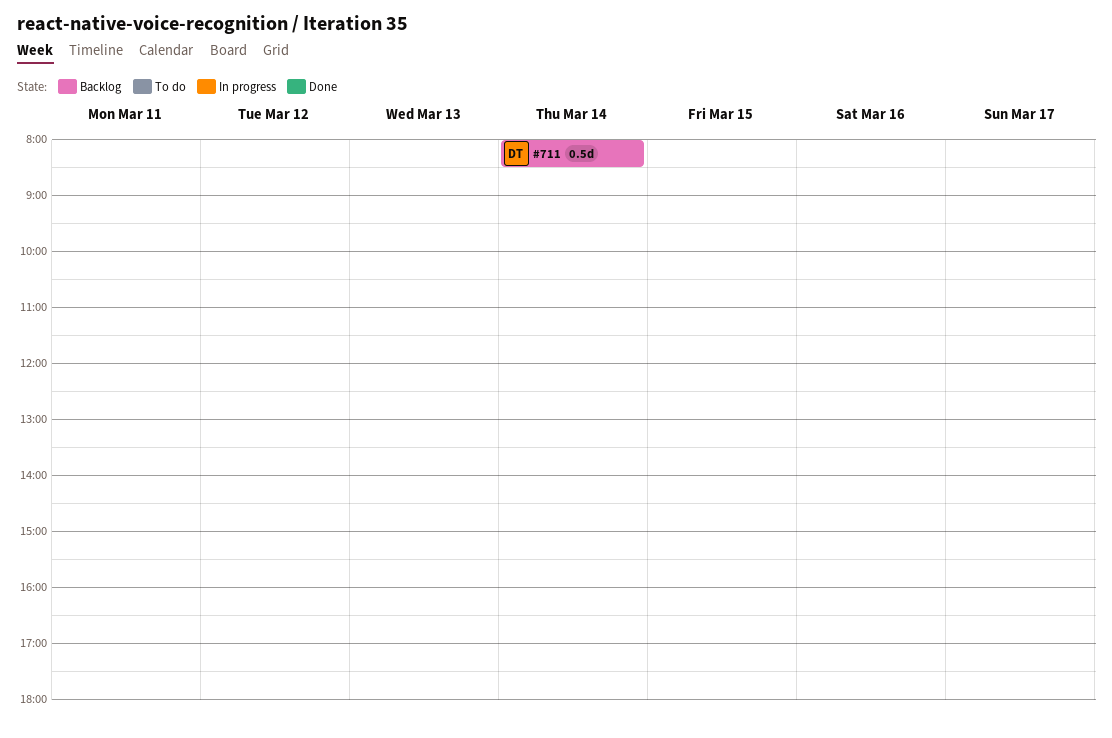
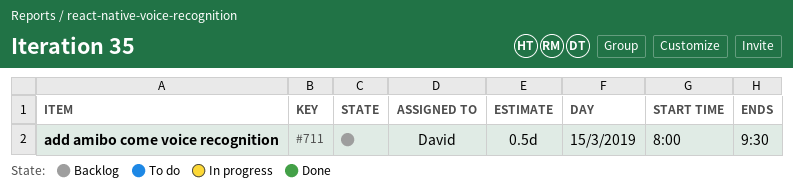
#711, day: Mar 14 -> Mar 15
#711, ends: 08:30 -> 09:30

